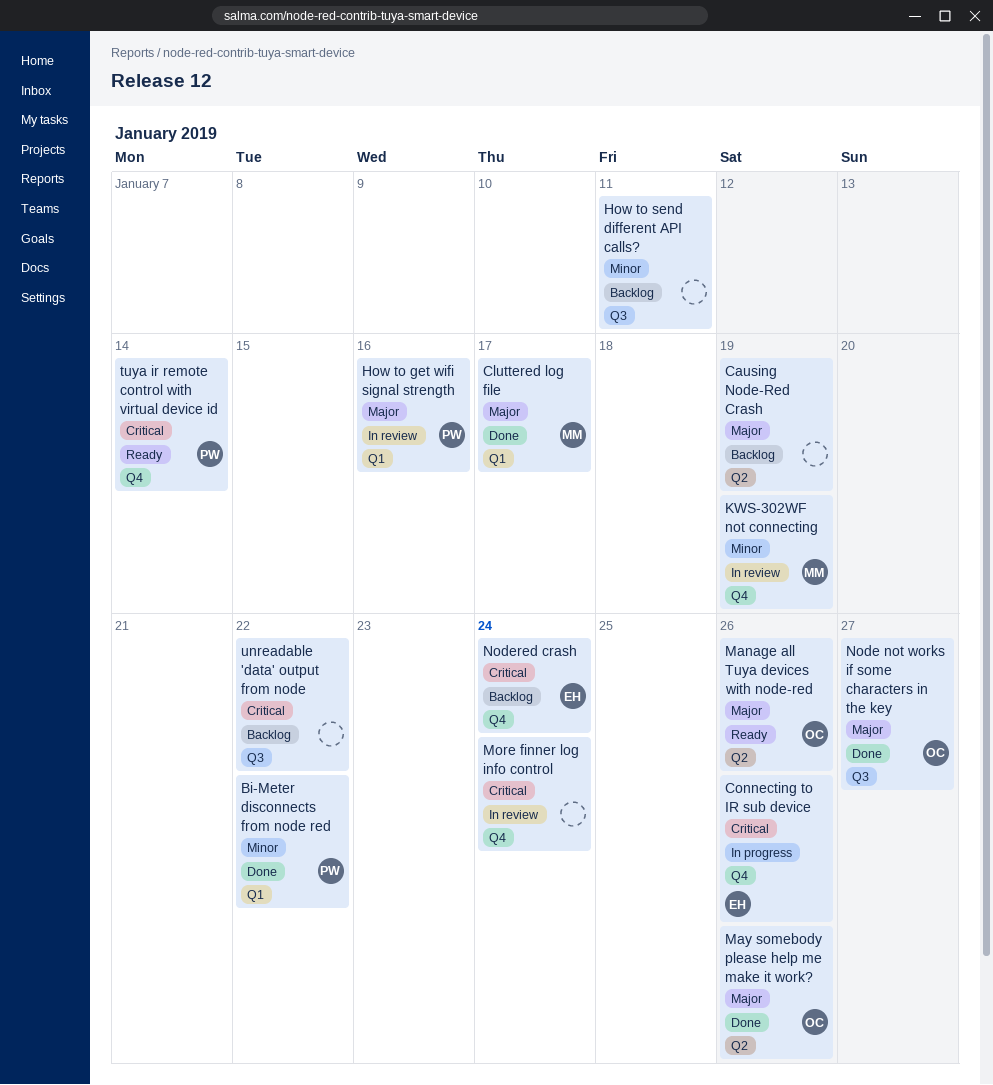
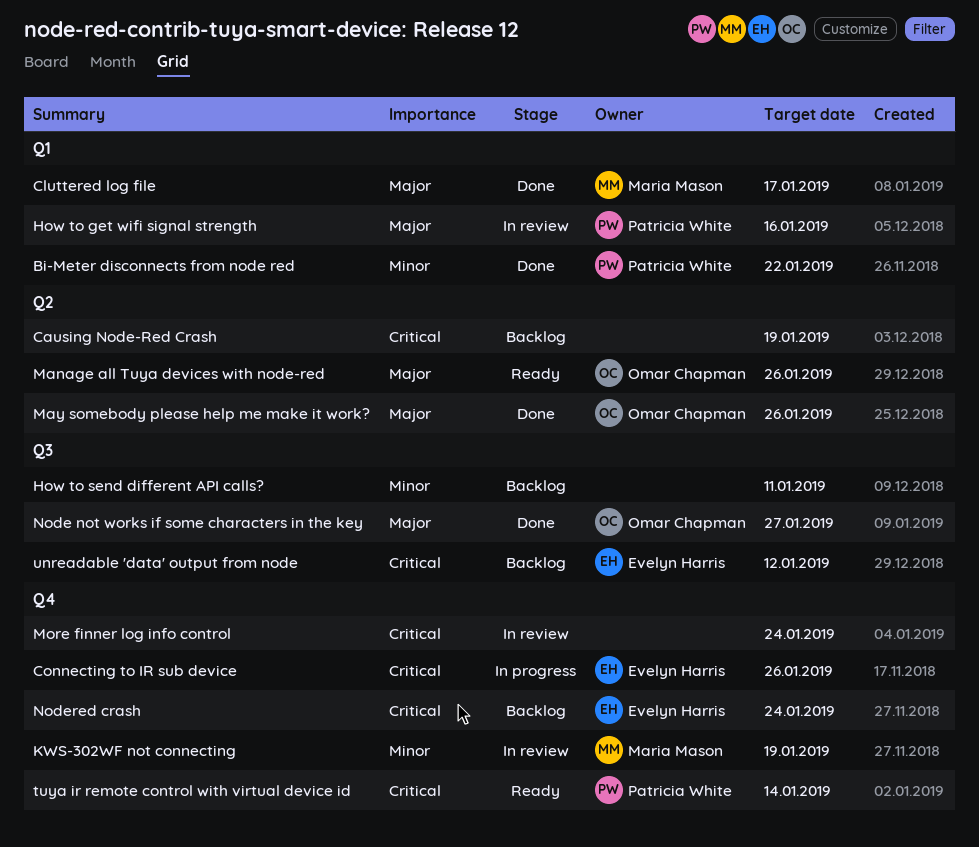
Causing Node-Red Crash, priority: Major -> Critical
unreadable 'data' output from node, owner: none -> Evelyn Harris
unreadable 'data' output from node, due: Jan 22 -> Jan 12

